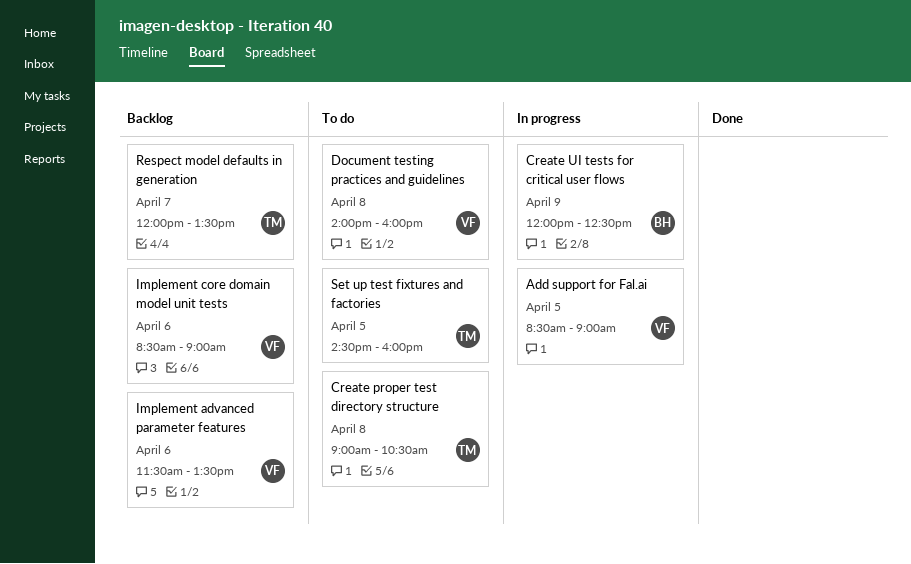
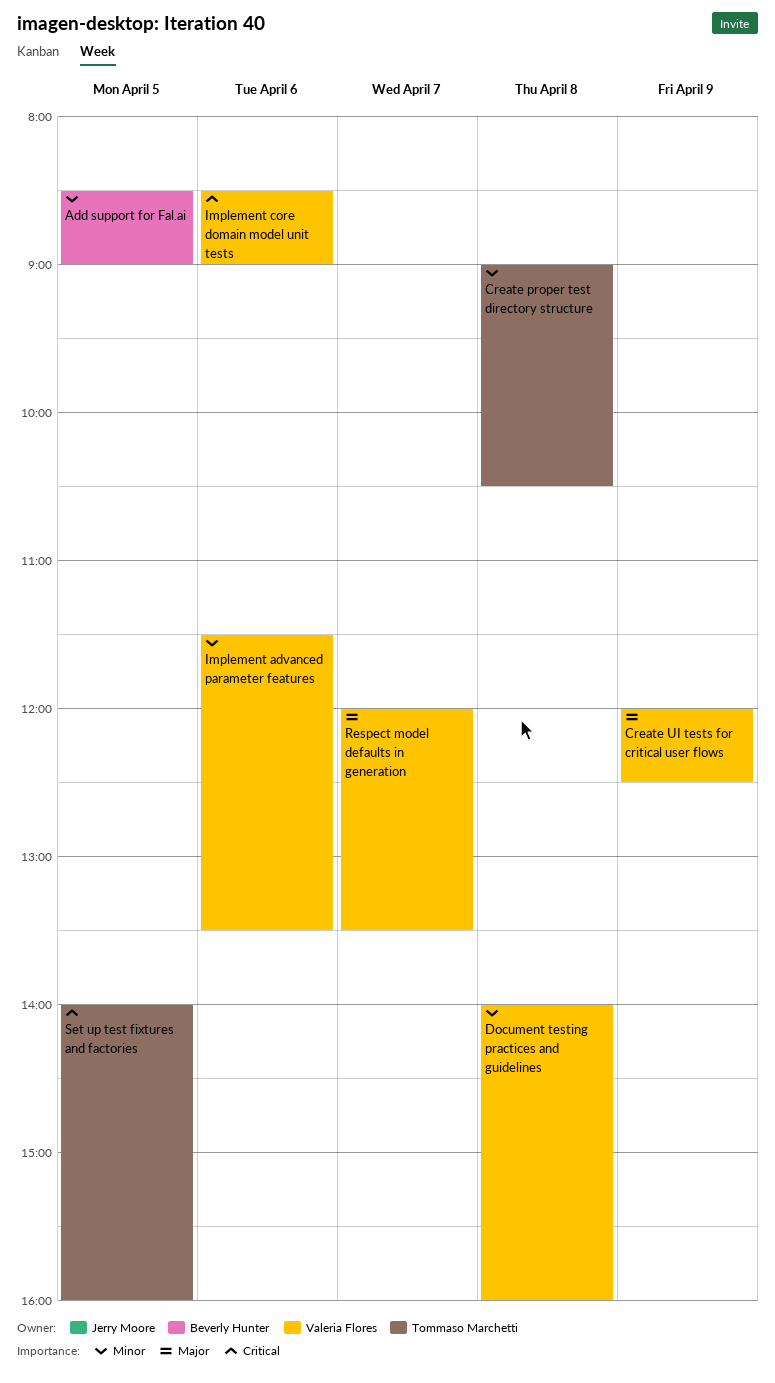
Add support for Fal.ai, owner: Valeria Flores -> Beverly Hunter
Create UI tests for critical user flows, owner: Beverly Hunter -> Valeria Flores
Respect model defaults in generation, owner: Tommaso Marchetti -> Valeria Flores
Set up test fixtures and factories, begins: 14:30 -> 14:00

